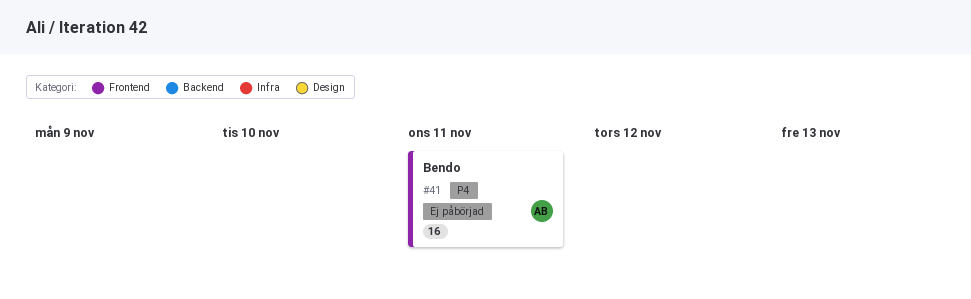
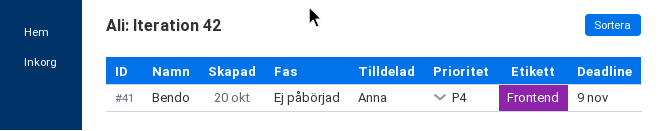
#41, due: Nov 11 -> Nov 9

